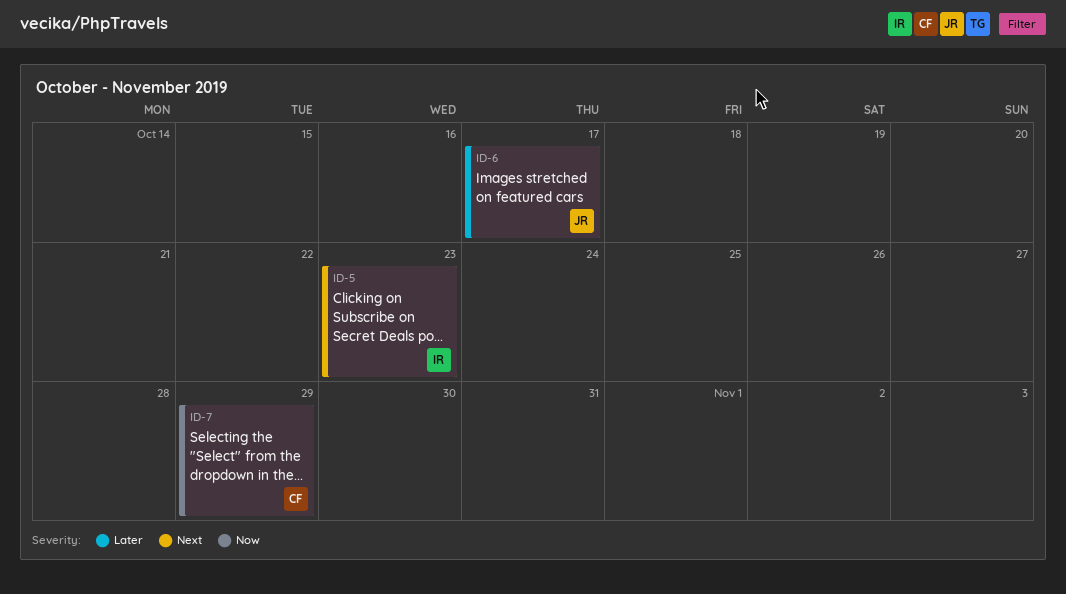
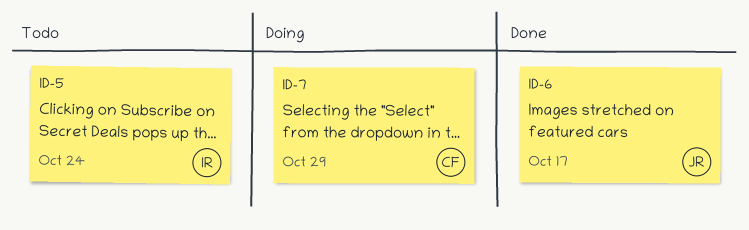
ID-5, due: Oct 23 -> Oct 24

